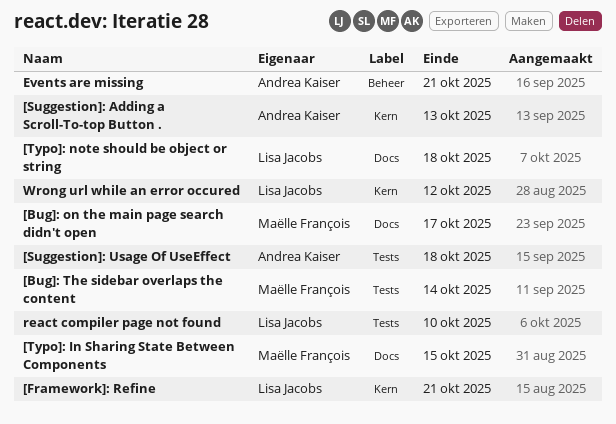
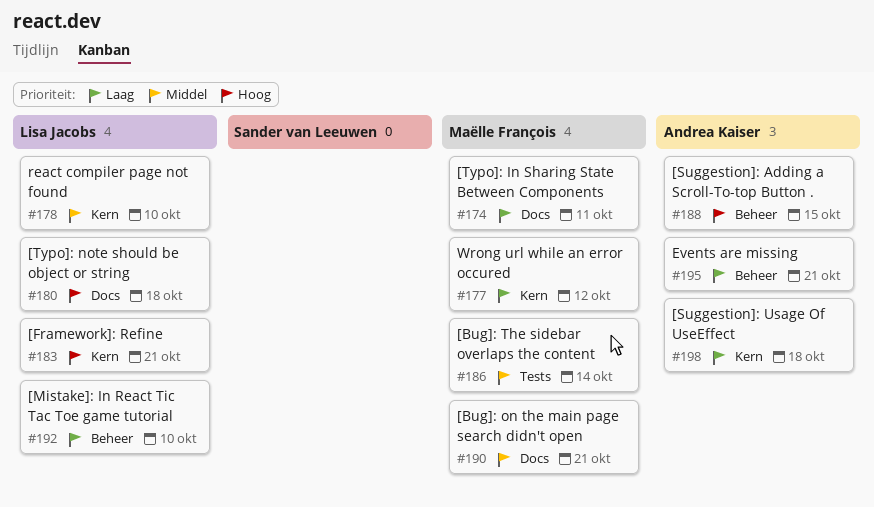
[Bug]: on the main page search didn't open, due: Oct 17 -> Oct 21
[Mistake]: In React Tic Tac Toe game tutorial: none -> present
[Suggestion]: Adding a Scroll-To-top Button ., label: Kern -> Beheer
[Suggestion]: Adding a Scroll-To-top Button ., due: Oct 13 -> Oct 15
[Suggestion]: Usage Of UseEffect, label: Tests -> Kern
[Typo]: In Sharing State Between Components, due: Oct 15 -> Oct 11
react compiler page not found, label: Tests -> Kern
Wrong url while an error occured, owner: Lisa Jacobs -> Maëlle François

